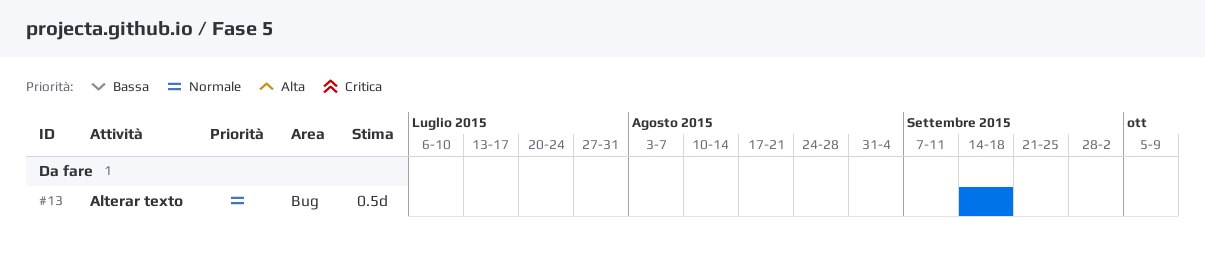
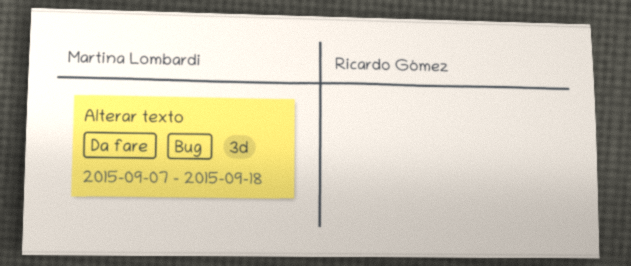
Alterar texto, estimate: 0.5d -> 3d
Alterar texto, start: Sep 14 -> Sep 7

